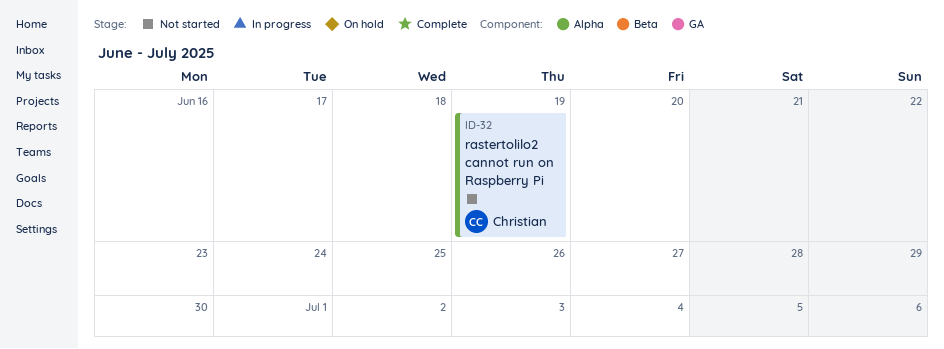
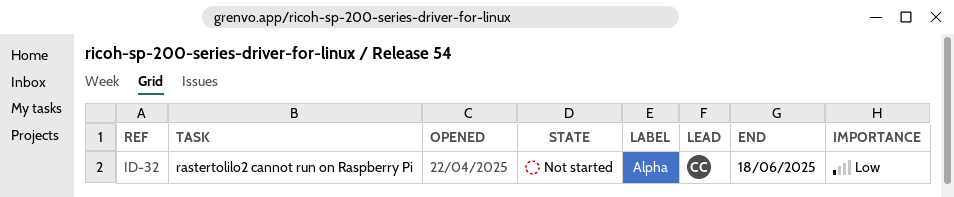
ID-32, due: Jun 19 -> Jun 18

